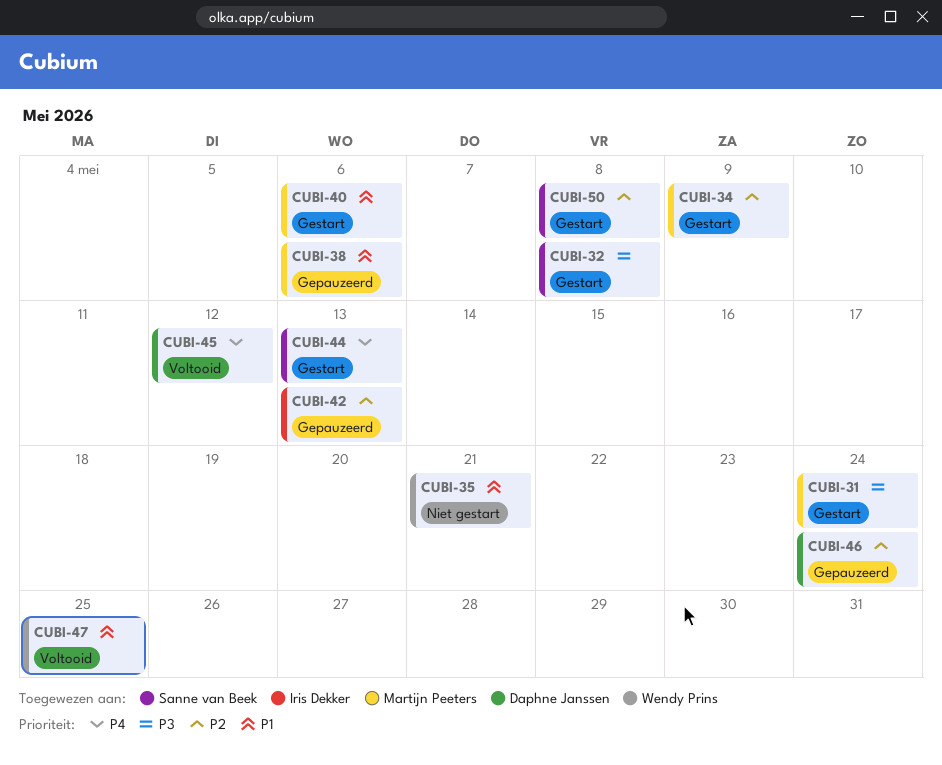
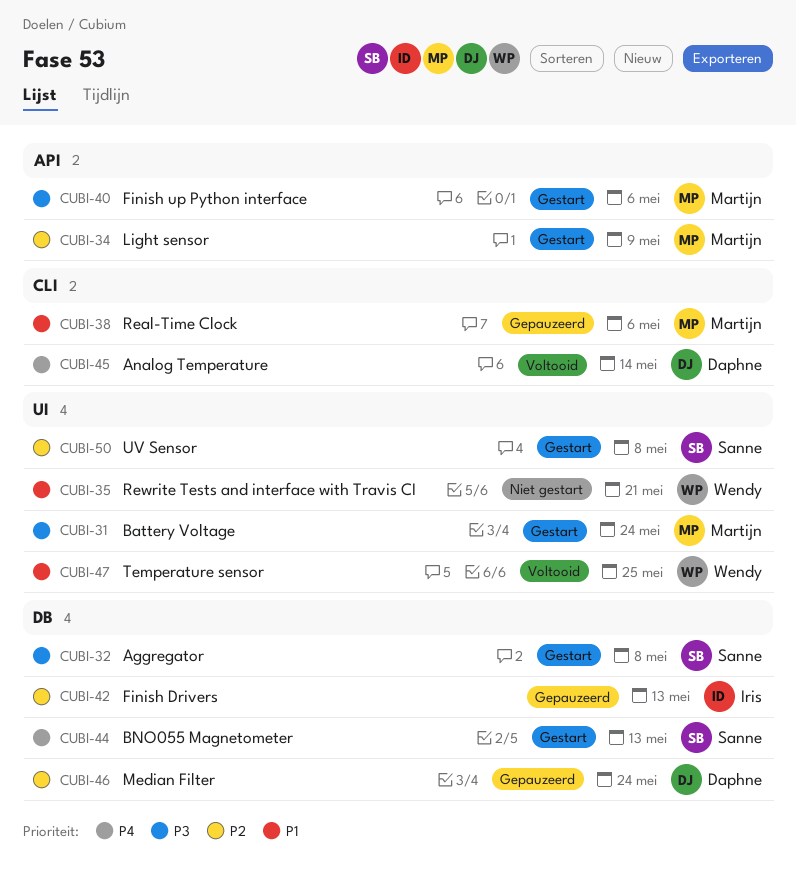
CUBI-40, priority: P1 -> P3
CUBI-45, due: May 12 -> May 14

